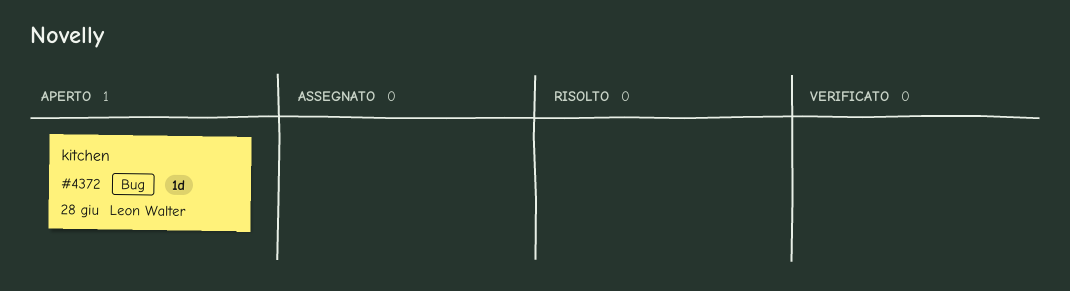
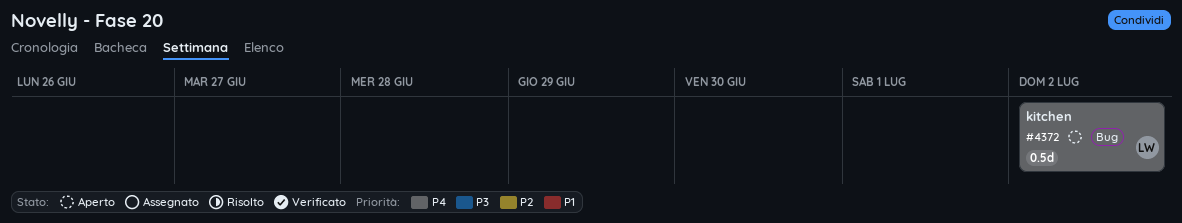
#4372, estimate: 1d -> 0.5d
#4372, due: Jun 28 -> Jul 2

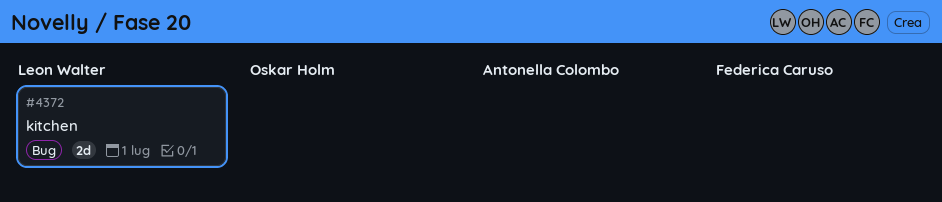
#4372, estimate: 0.5d -> 2d
#4372, due: Jul 2 -> Jul 1

